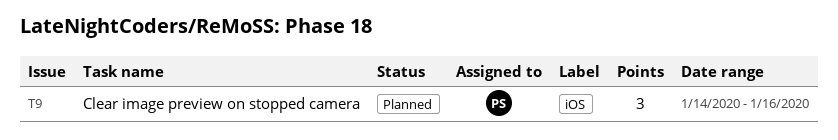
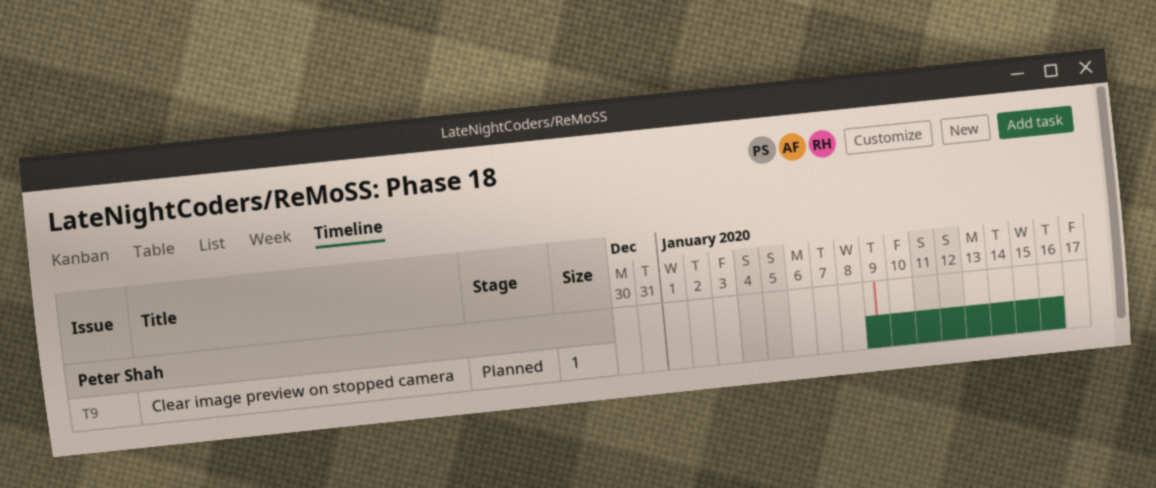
T9, estimate: 3 -> 1
T9, start: Jan 14 -> Jan 9

